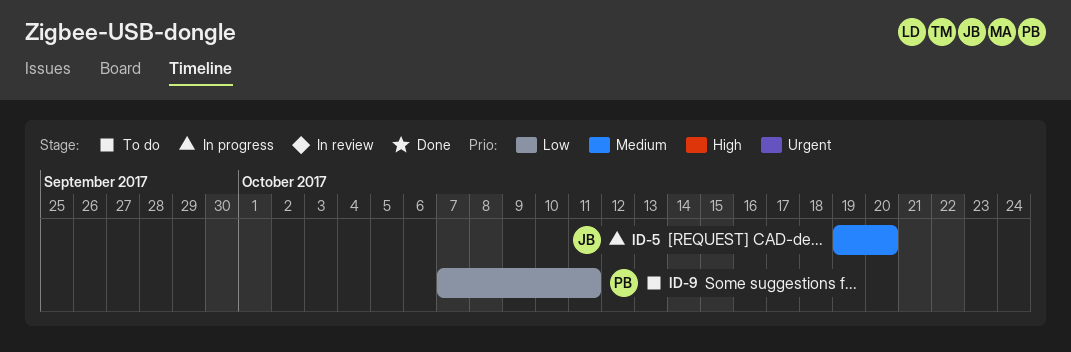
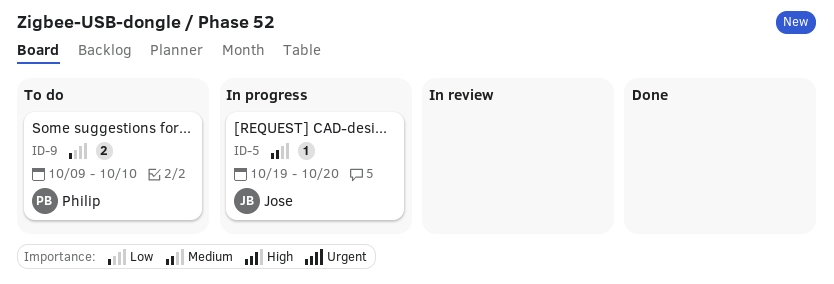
ID-9, start: Oct 7 -> Oct 9
ID-9, due: Oct 11 -> Oct 10

